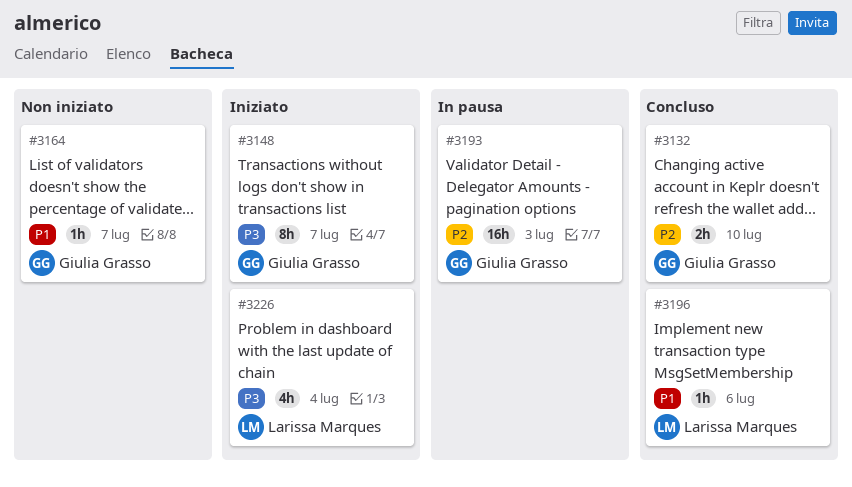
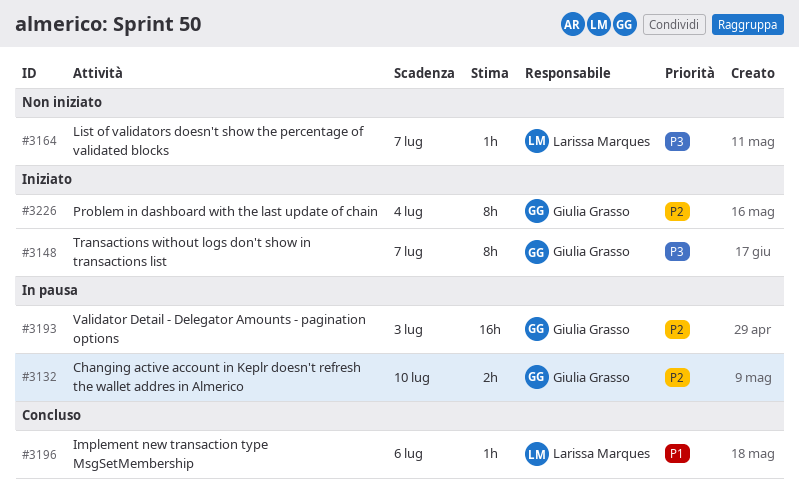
#3132, status: Concluso -> In pausa
#3164, owner: Giulia Grasso -> Larissa Marques
#3164, priority: P1 -> P3
#3226, owner: Larissa Marques -> Giulia Grasso
#3226, priority: P3 -> P2
#3226, estimate: 4h -> 8h

